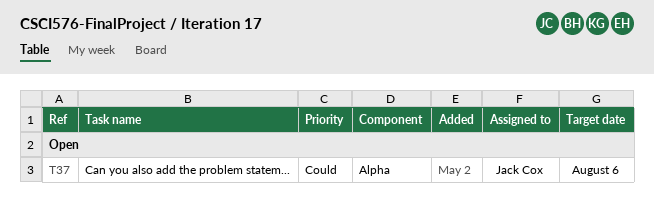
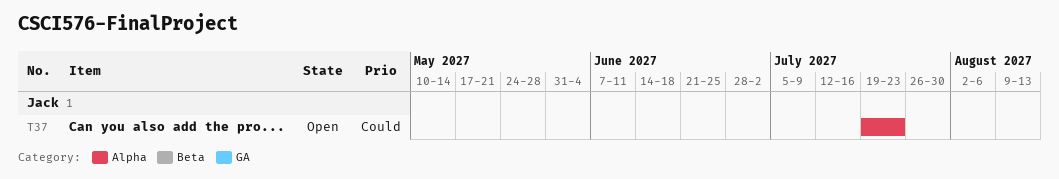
T37, due: Aug 6 -> Jul 23

